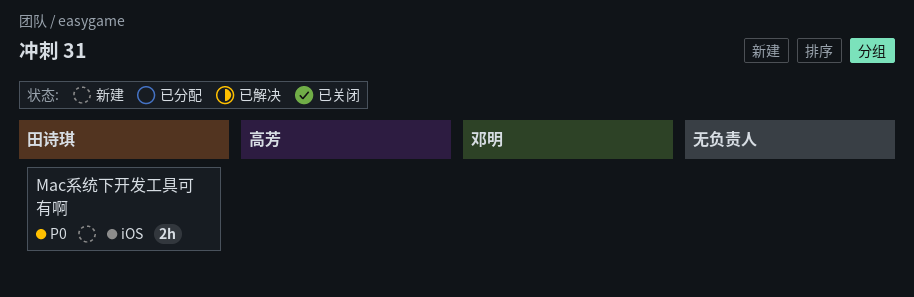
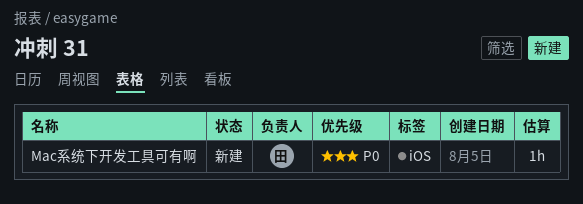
Mac系统下开发工具可有啊, estimate: 2h -> 1h

